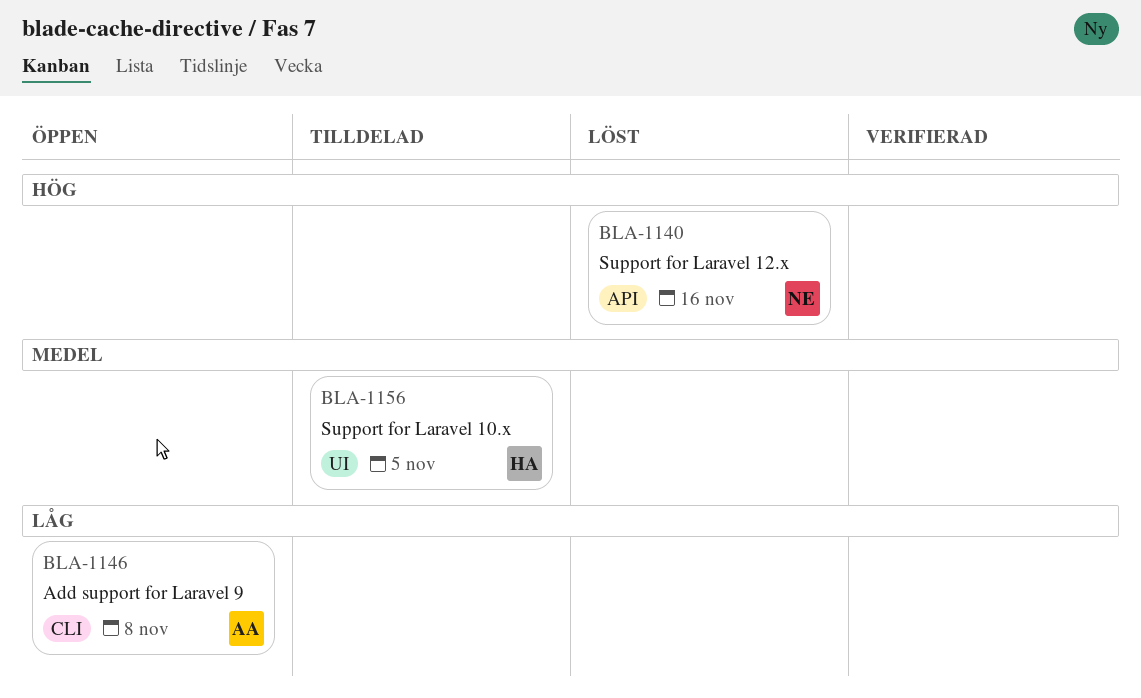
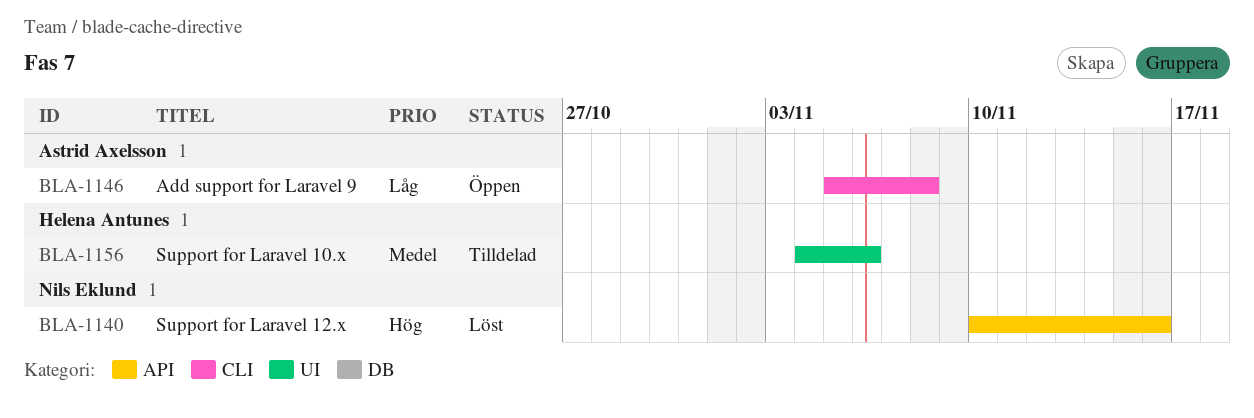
BLA-1156, due: Nov 5 -> Nov 6

